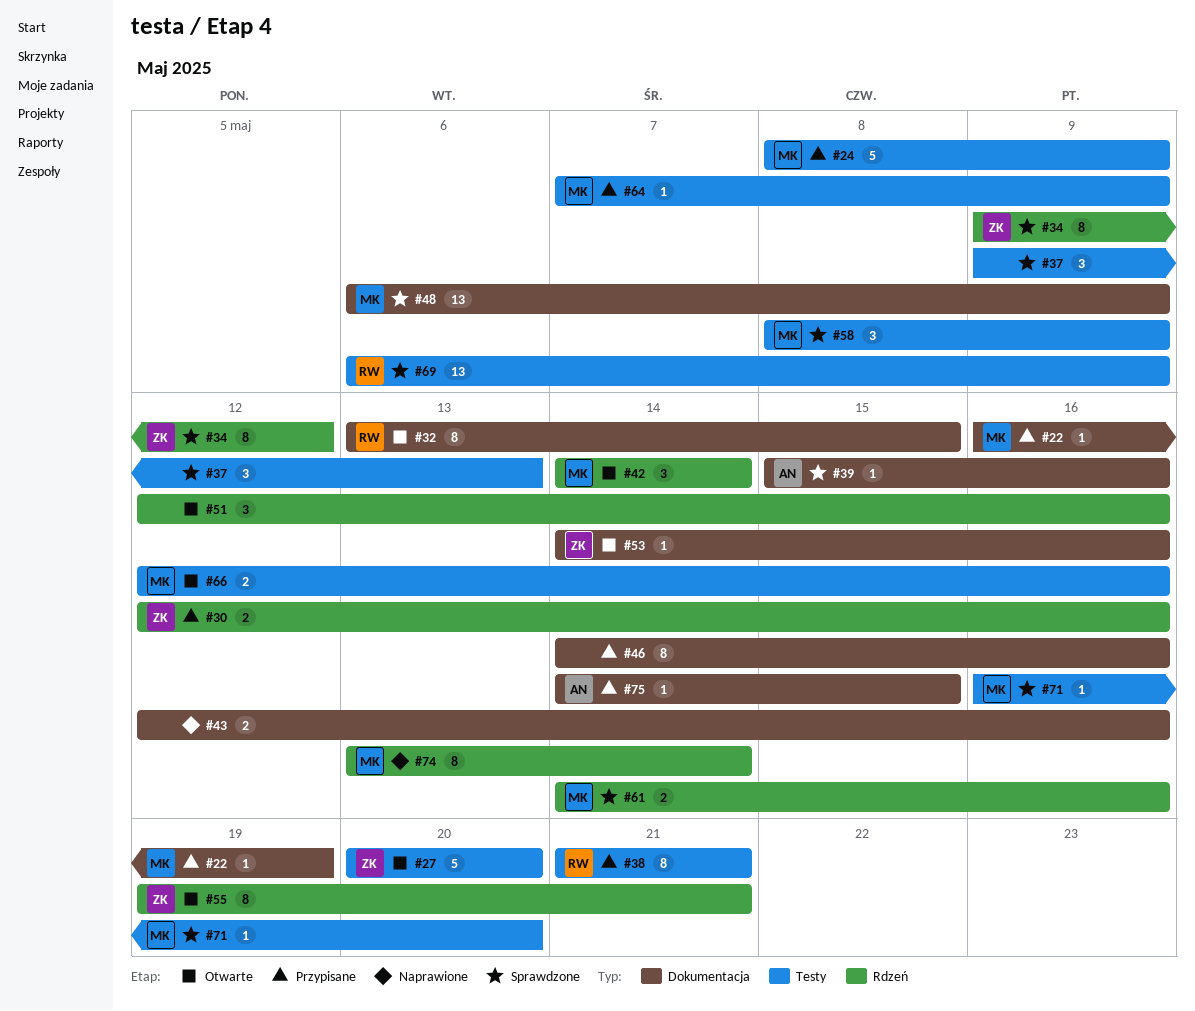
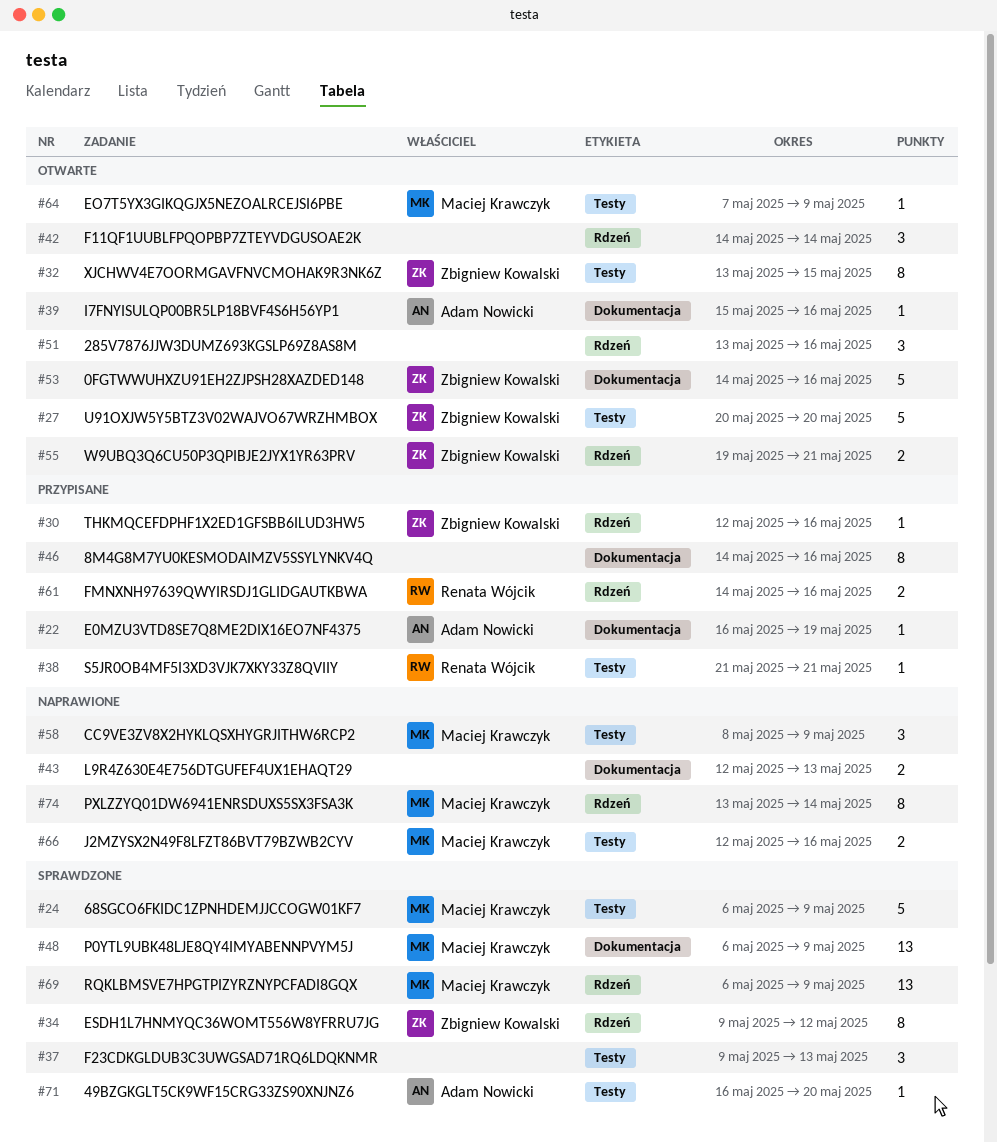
#22, owner: Maciej Krawczyk -> Adam Nowicki
#24, status: Przypisane -> Sprawdzone
#24, start: May 8 -> May 6
#30, estimate: 2 -> 1
#32, owner: Renata Wójcik -> Zbigniew Kowalski
#32, label: Dokumentacja -> Testy
#38, estimate: 8 -> 1
#39, status: Sprawdzone -> Otwarte
#42, owner: Maciej Krawczyk -> none
#43, due: May 16 -> May 13
#51, start: May 12 -> May 13
#53, estimate: 1 -> 5
#55, estimate: 8 -> 2
#58, status: Sprawdzone -> Naprawione
#61, status: Sprawdzone -> Przypisane
#61, owner: Maciej Krawczyk -> Renata Wójcik
#64, status: Przypisane -> Otwarte
#66, status: Otwarte -> Naprawione
#69, owner: Renata Wójcik -> Maciej Krawczyk
#69, label: Testy -> Rdzeń
#71, owner: Maciej Krawczyk -> Adam Nowicki
#75: present -> none

